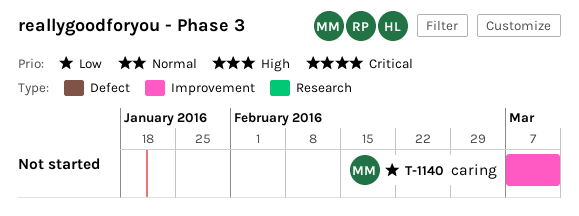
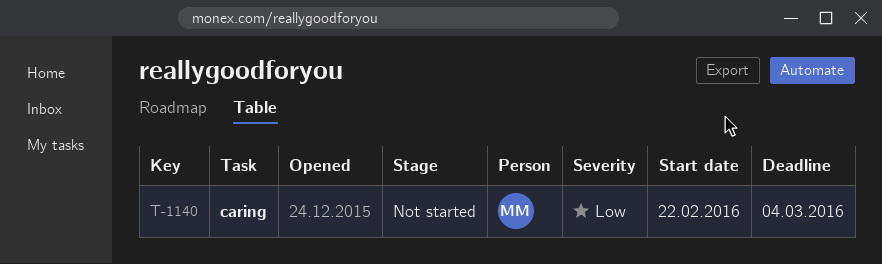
T-1140, start: Mar 7 -> Feb 22
T-1140, due: Mar 11 -> Mar 4

